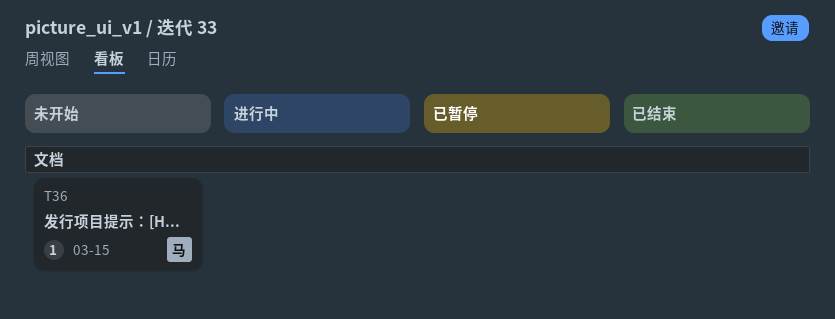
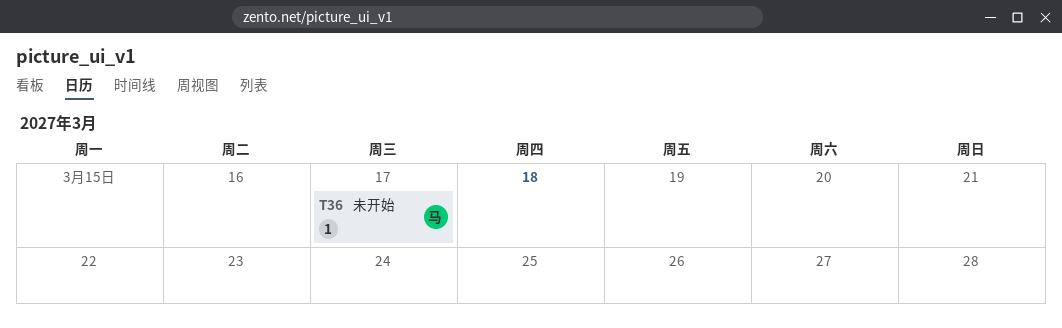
T36, due: Mar 15 -> Mar 17

